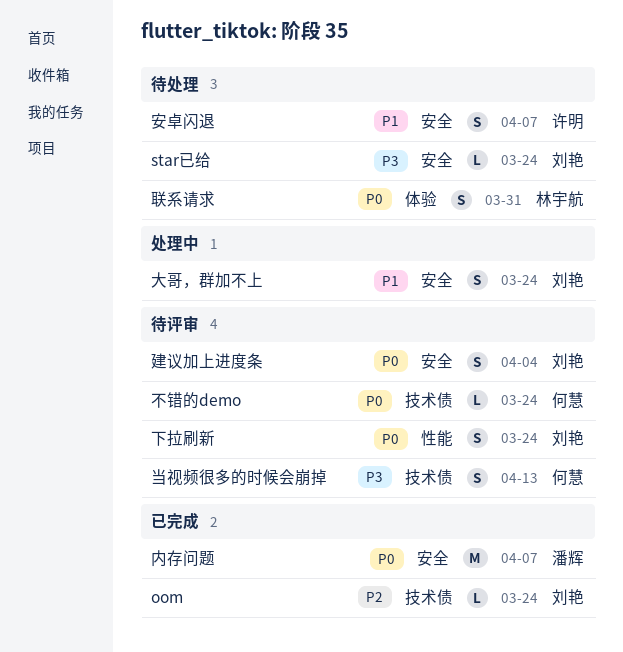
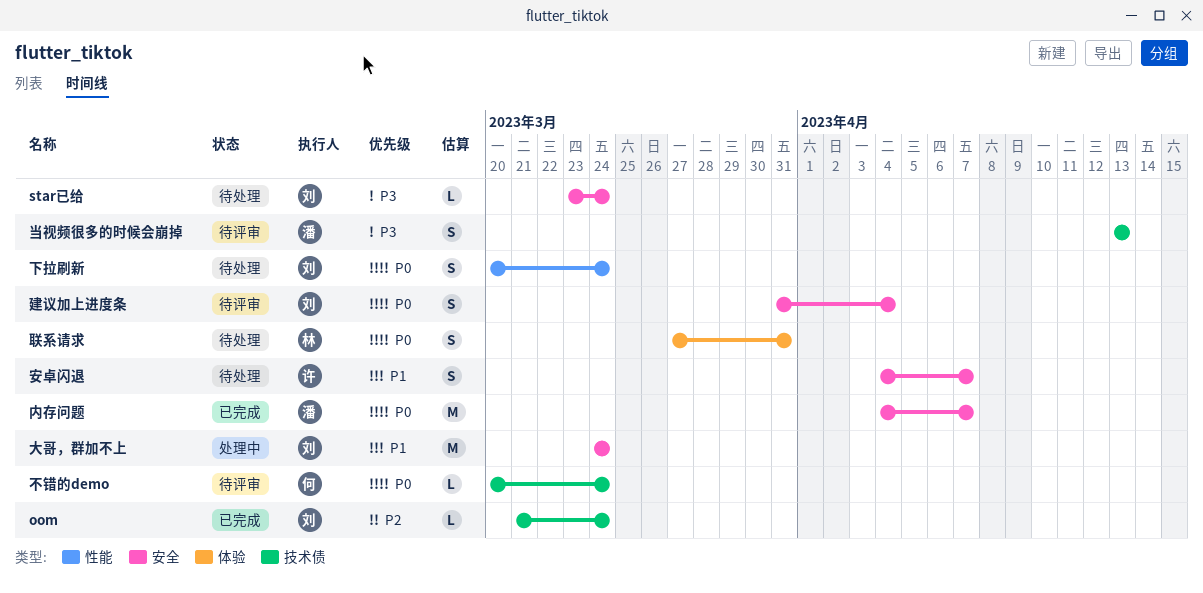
下拉刷新, status: 待评审 -> 待处理
大哥，群加不上, estimate: S -> M
当视频很多的时候会崩掉, owner: 何慧 -> 潘辉

